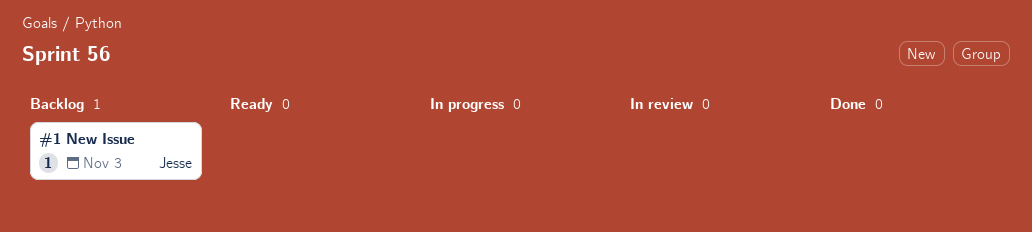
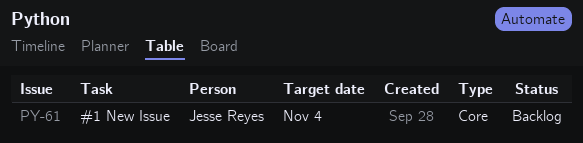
#1 New Issue, due: Nov 3 -> Nov 4

